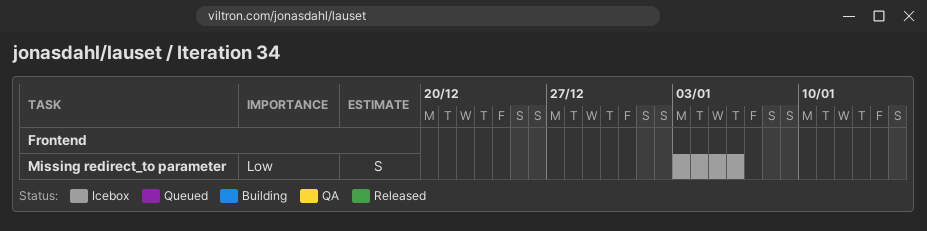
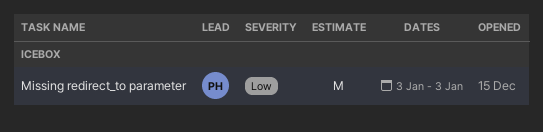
Missing redirect_to parameter, estimate: S -> M
Missing redirect_to parameter, due: Jan 6 -> Jan 3

